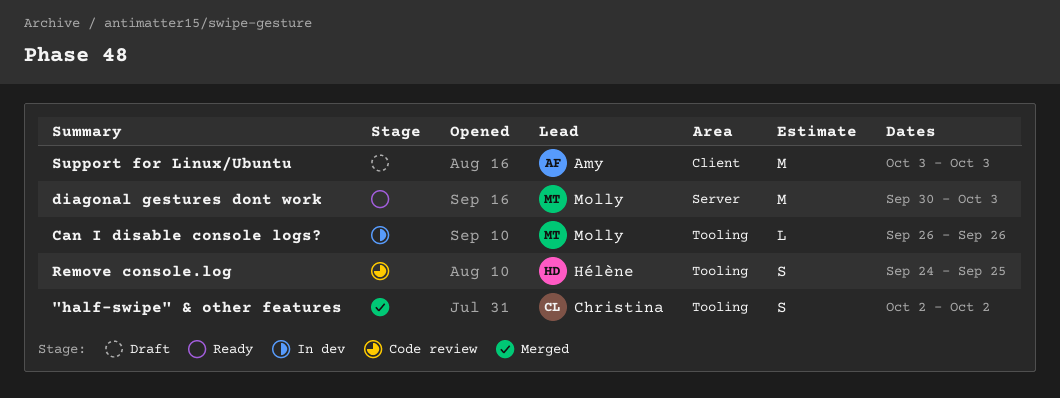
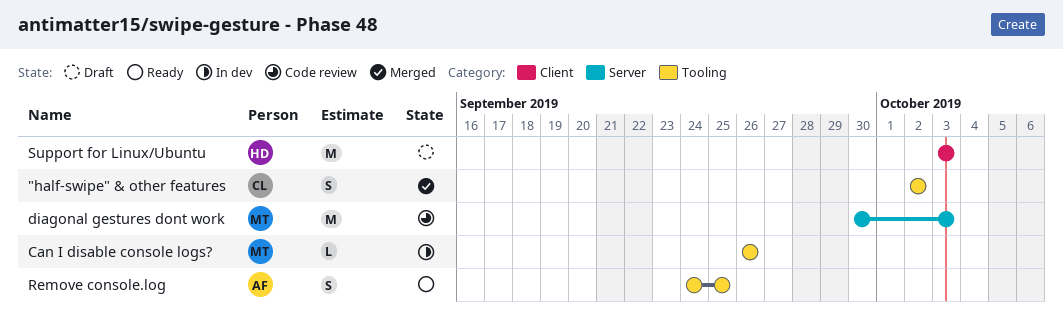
diagonal gestures dont work, status: Ready -> Code review
Remove console.log, status: Code review -> Ready
Remove console.log, owner: Hélène -> Amy
Support for Linux/Ubuntu, owner: Amy -> Hélène

